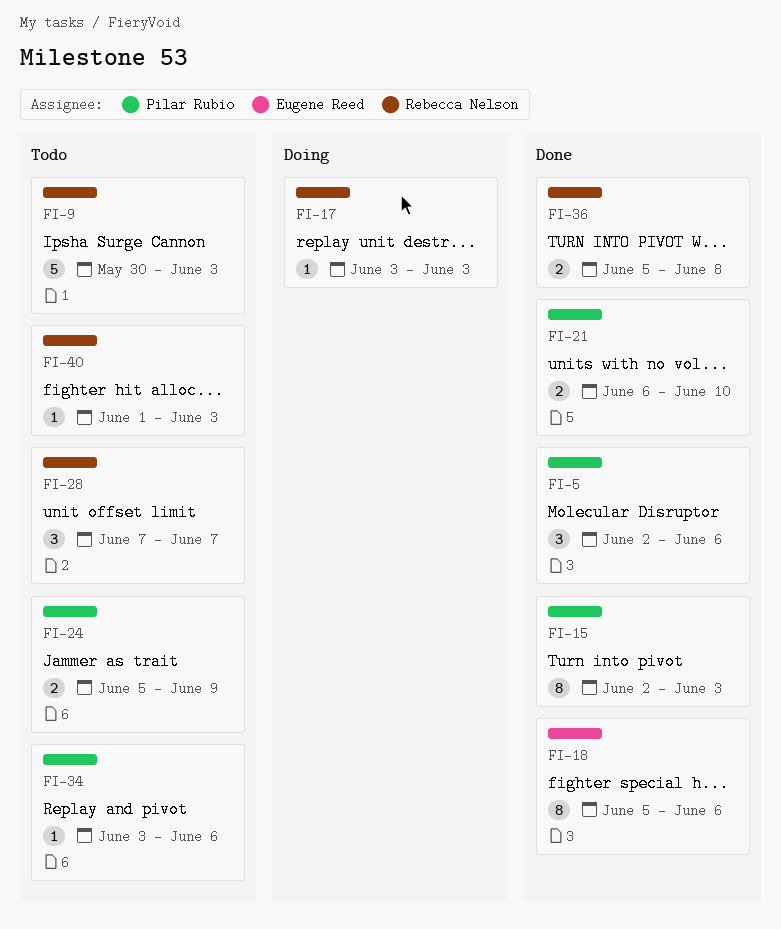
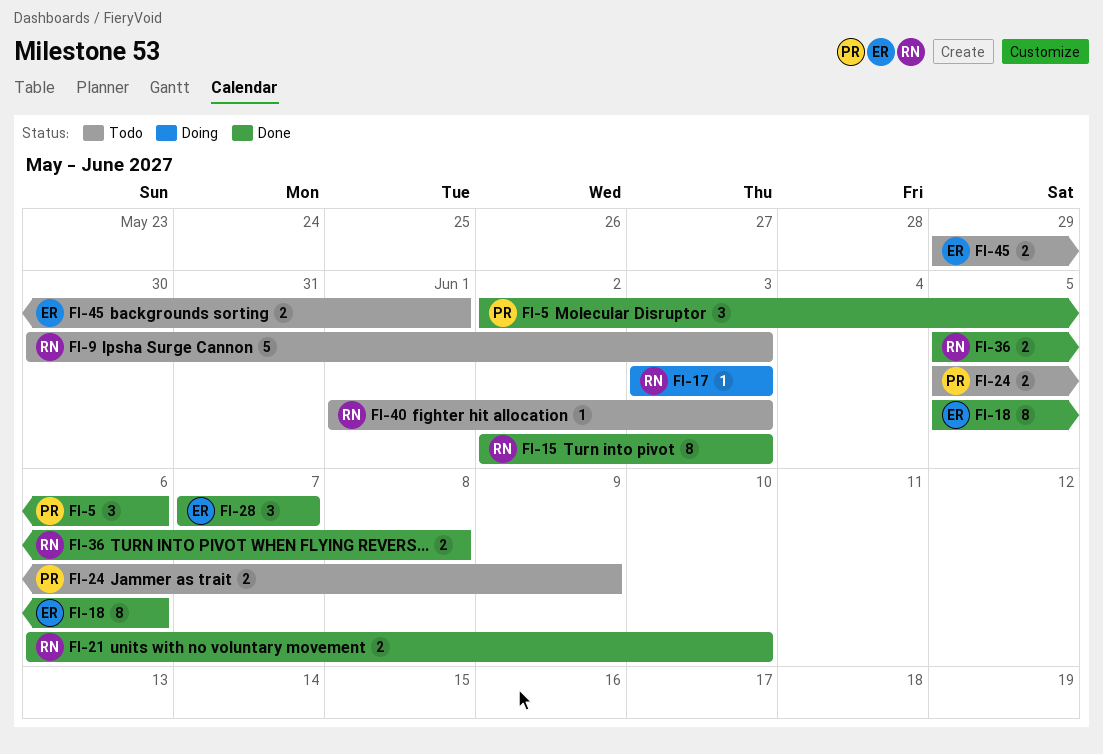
FI-15, owner: Pilar Rubio -> Rebecca Nelson
FI-21, owner: Pilar Rubio -> Rebecca Nelson
FI-28, status: Todo -> Done
FI-28, owner: Rebecca Nelson -> Eugene Reed
FI-34: present -> none
FI-45: none -> present

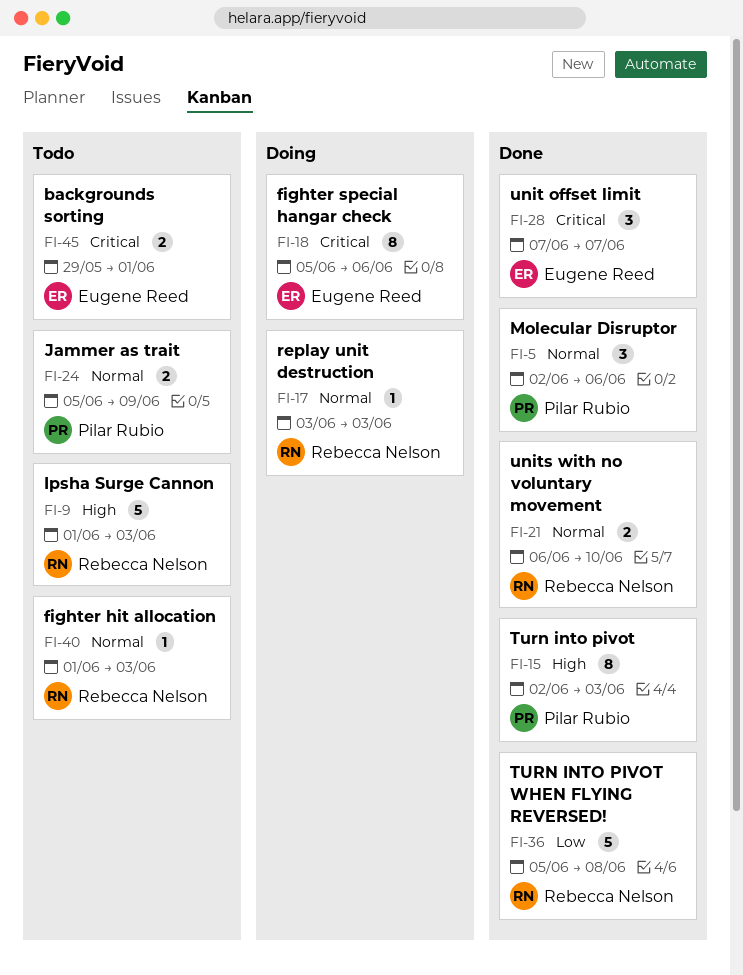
FI-9, start: May 30 -> Jun 1
FI-15, owner: Rebecca Nelson -> Pilar Rubio
FI-18, status: Done -> Doing
FI-36, estimate: 2 -> 5

